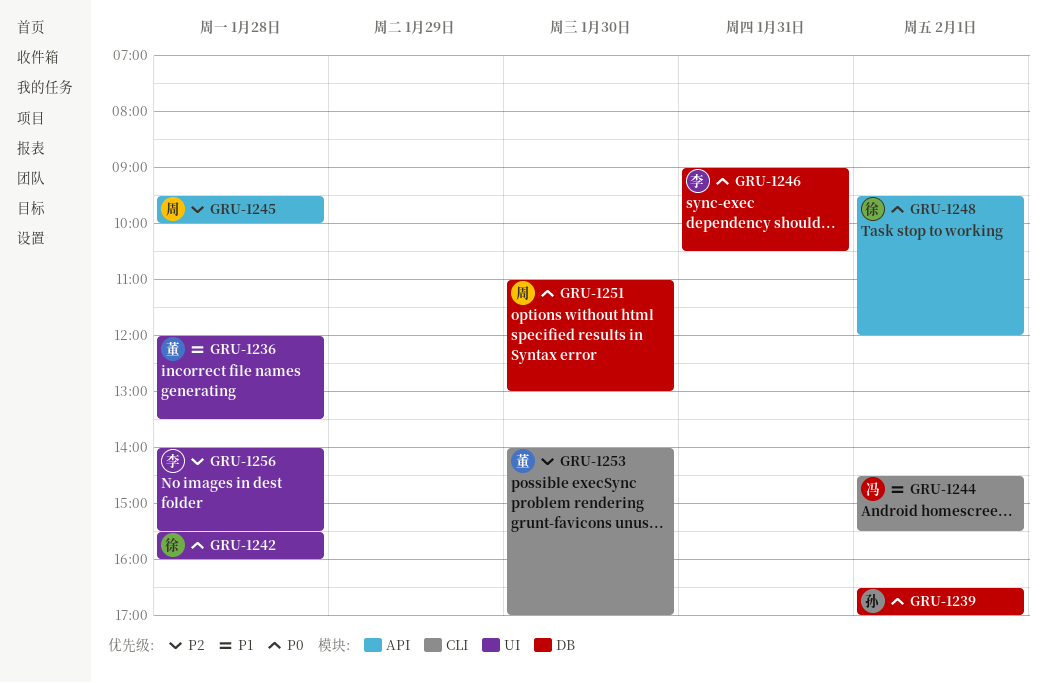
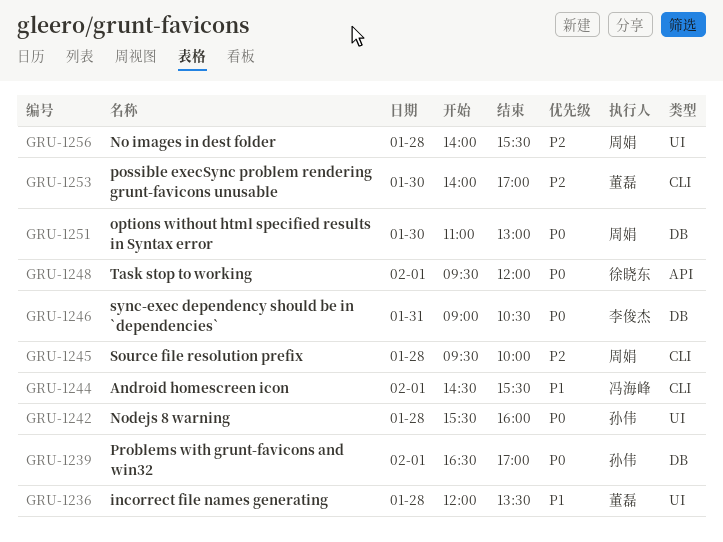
GRU-1242, owner: 徐晓东 -> 孙伟
GRU-1245, label: API -> CLI
GRU-1256, owner: 李俊杰 -> 周娟

